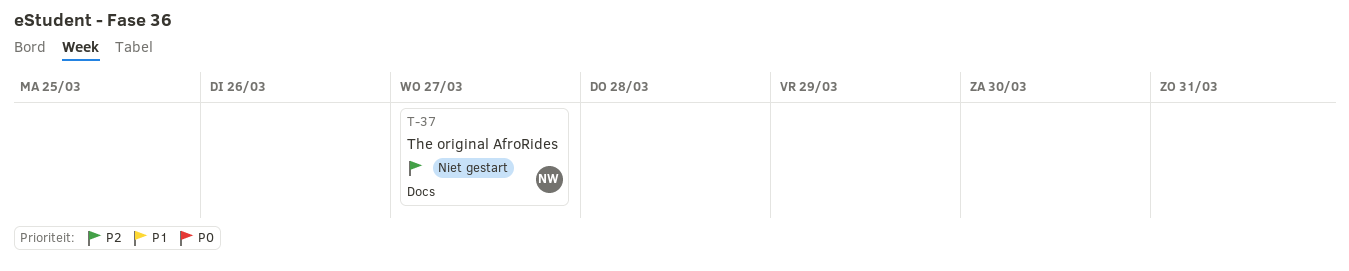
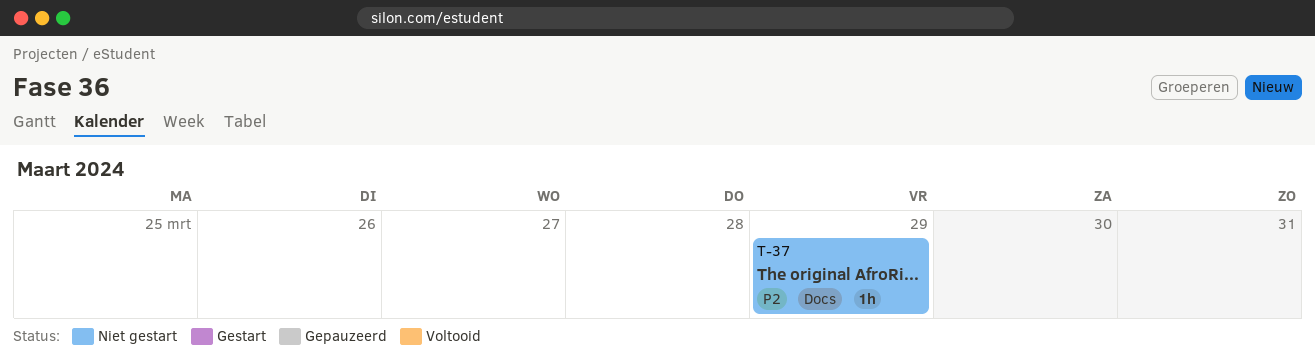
T-37, due: Mar 27 -> Mar 29

